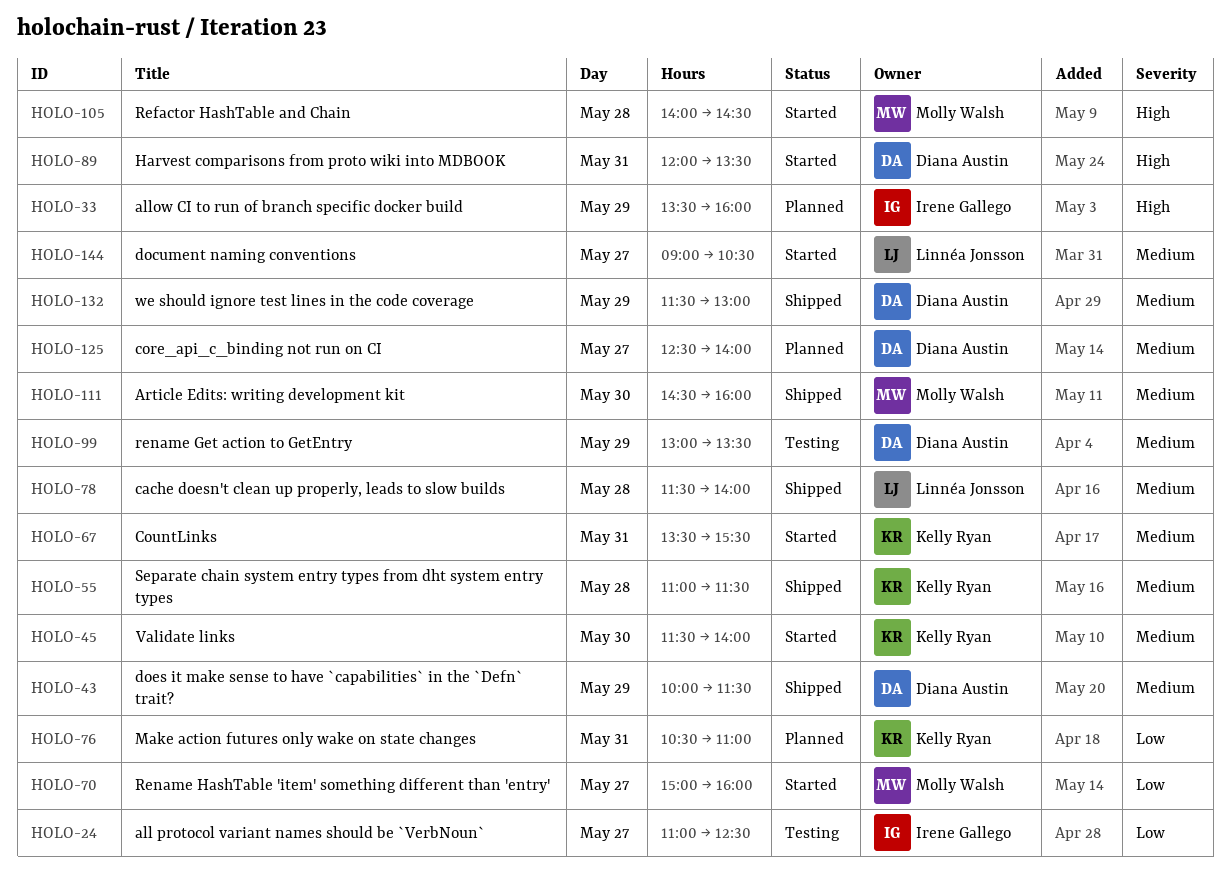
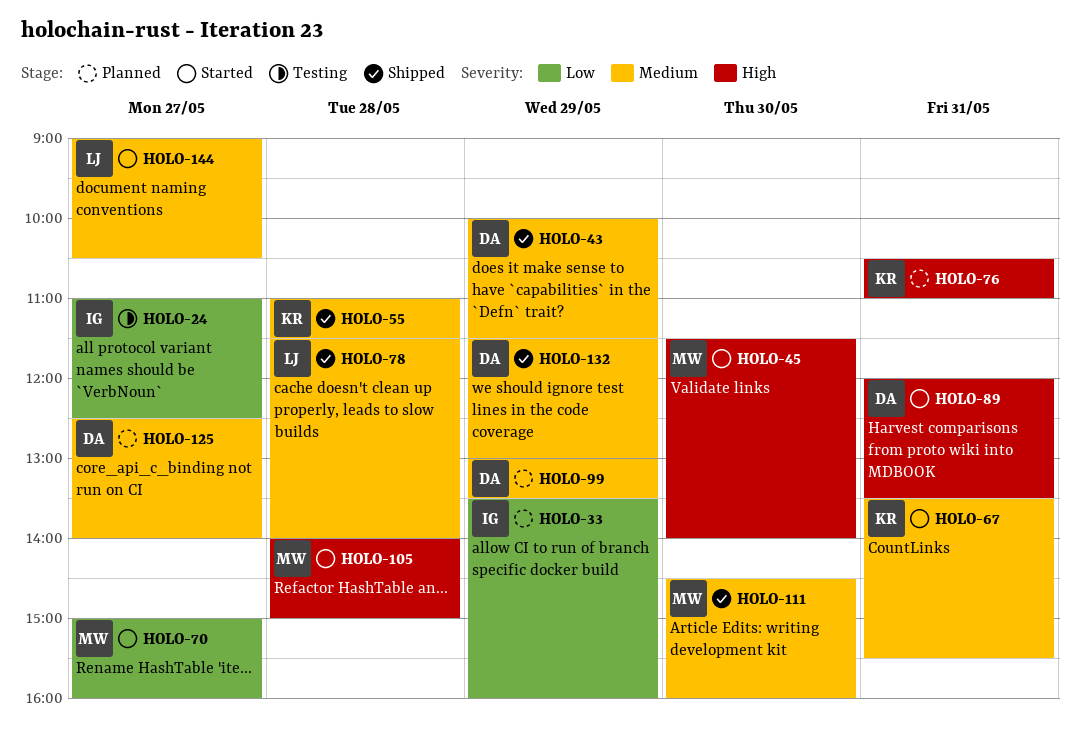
HOLO-33, priority: High -> Low
HOLO-45, owner: Kelly Ryan -> Molly Walsh
HOLO-45, priority: Medium -> High
HOLO-76, priority: Low -> High
HOLO-99, status: Testing -> Planned
HOLO-105, ends: 14:30 -> 15:00

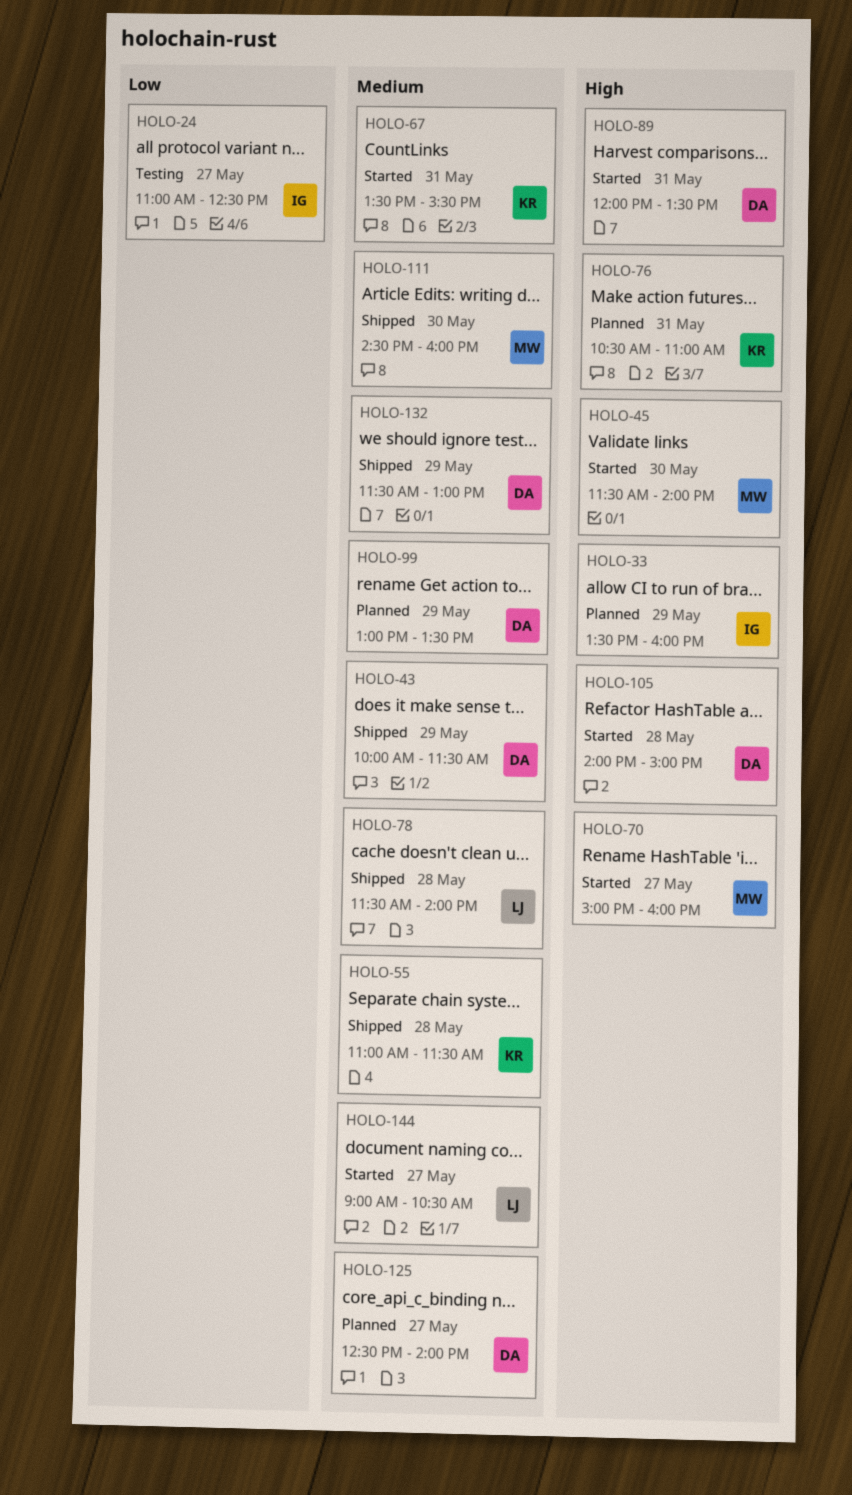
HOLO-33, priority: Low -> High
HOLO-70, priority: Low -> High
HOLO-105, owner: MW -> DA

